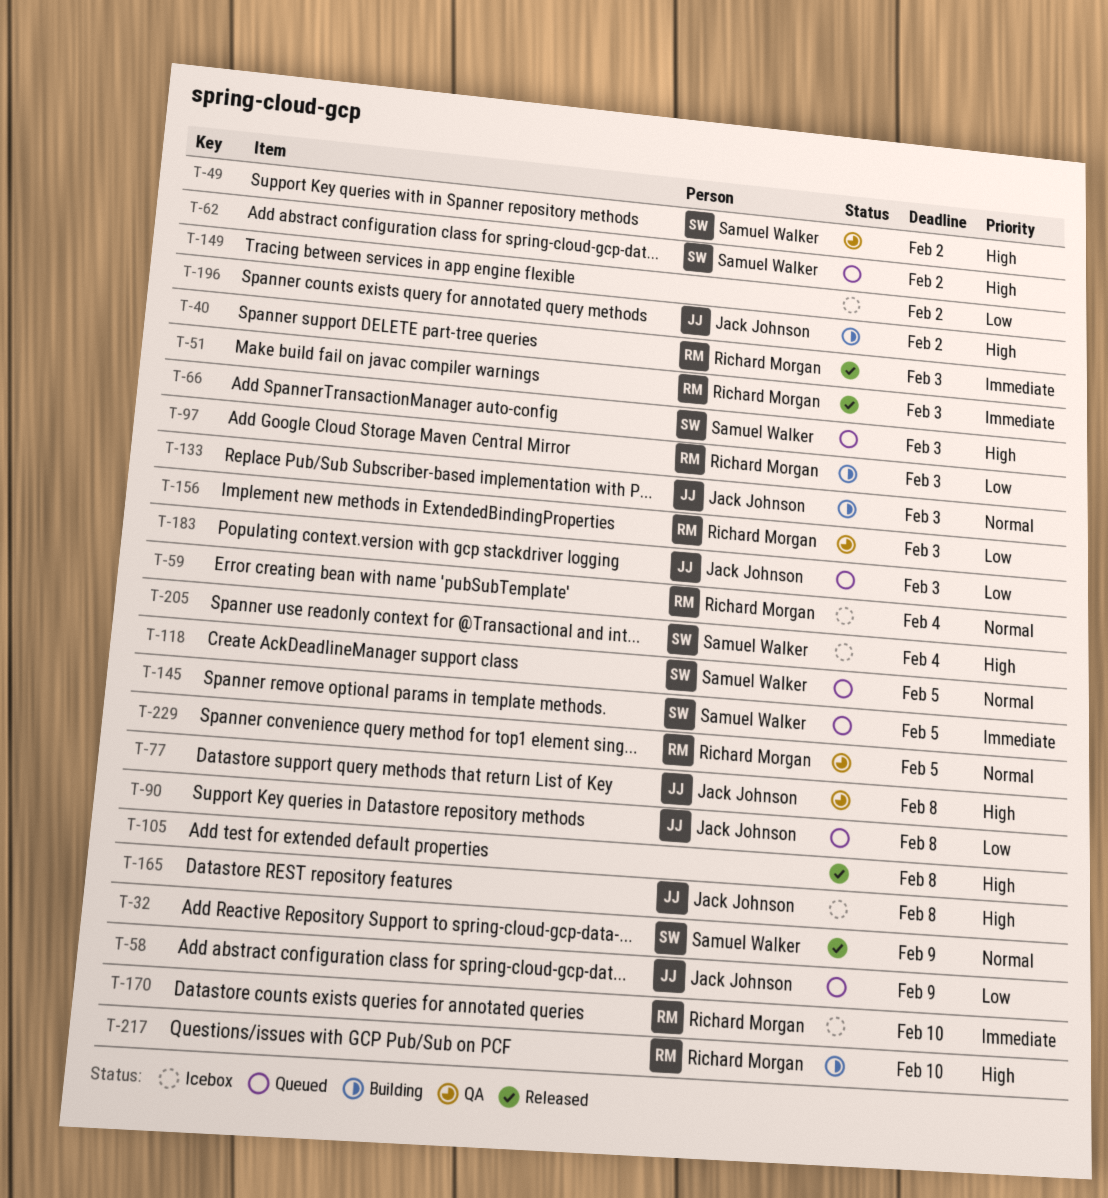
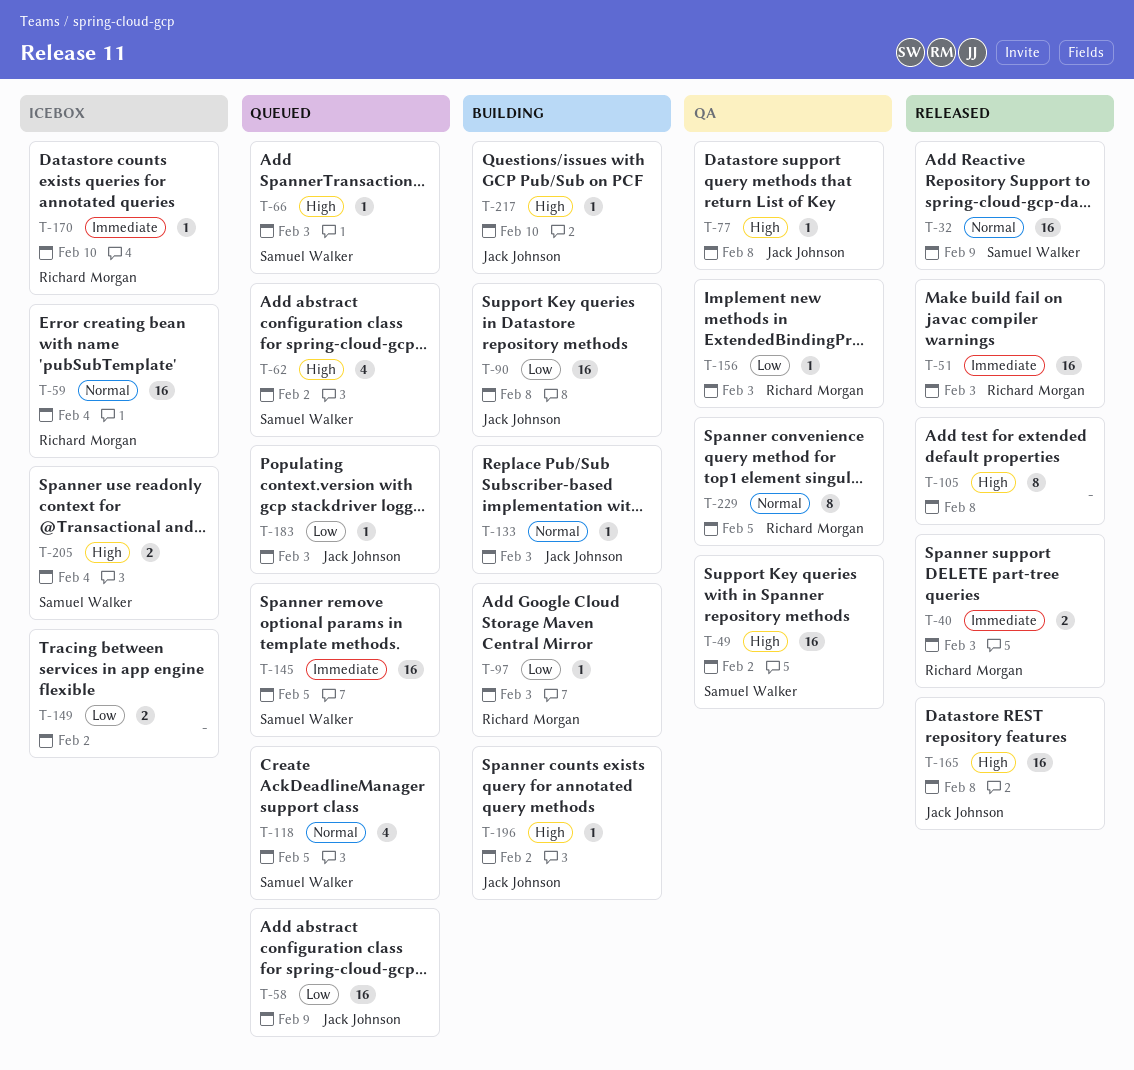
T-90, status: Queued -> Building
T-165, status: Icebox -> Released
T-217, owner: Richard Morgan -> Jack Johnson

